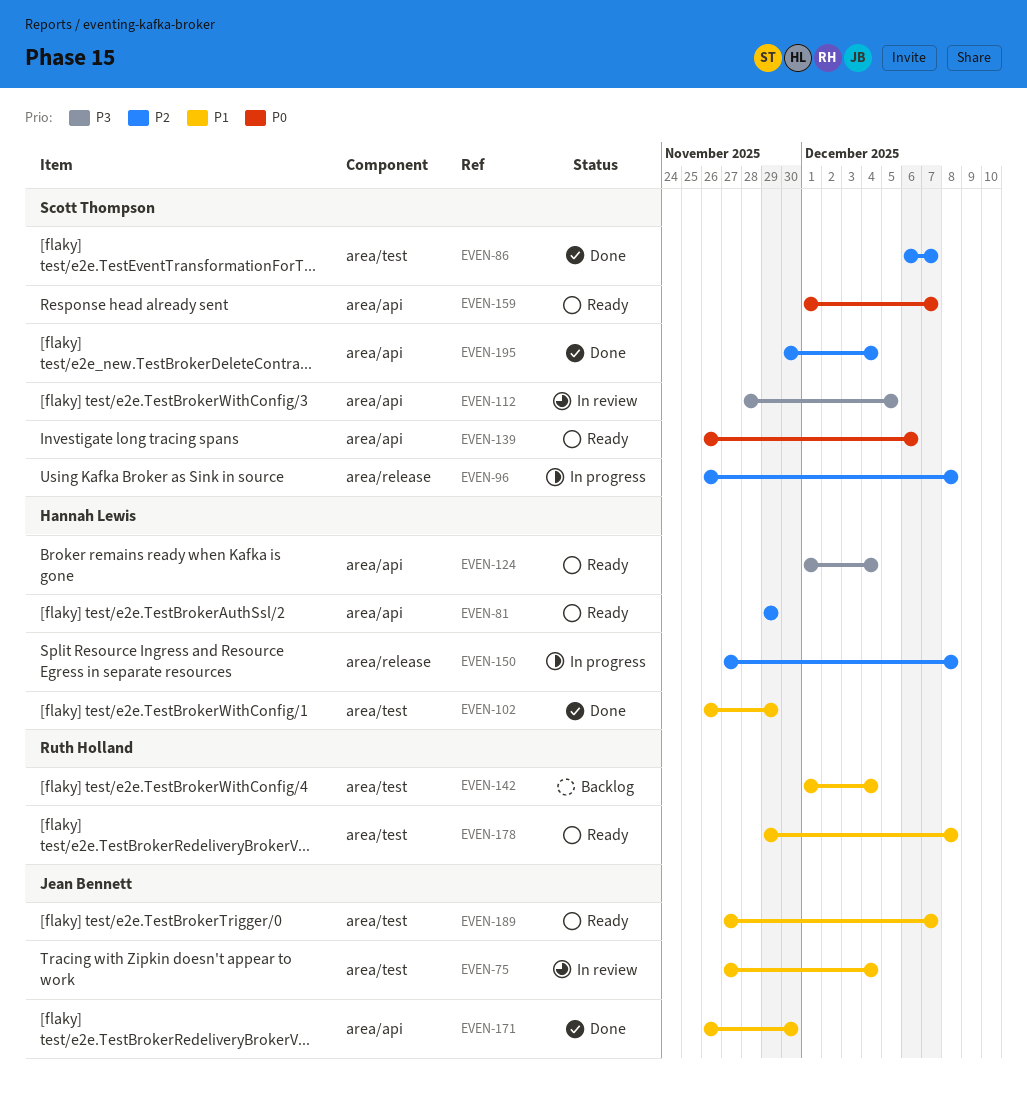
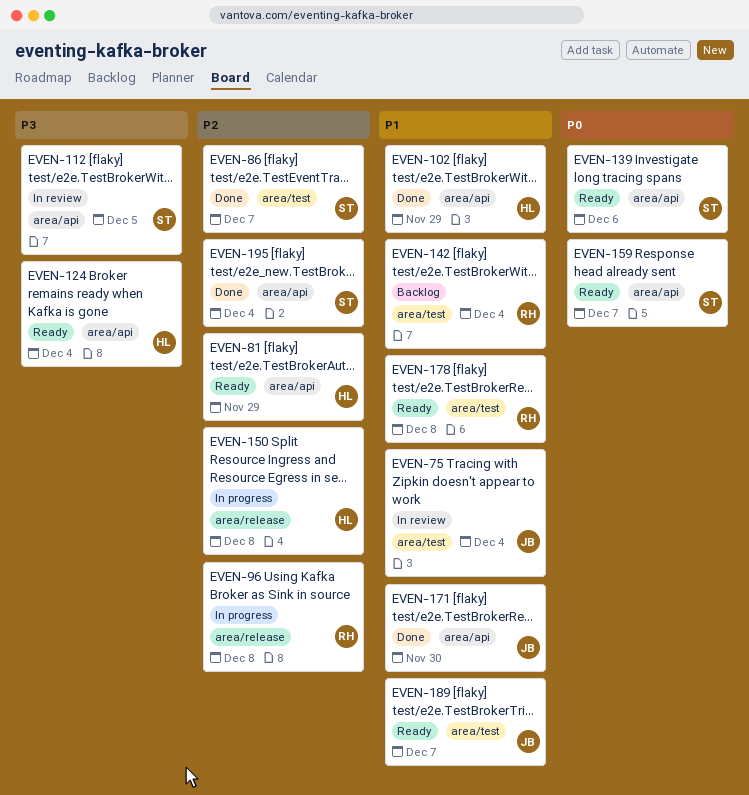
EVEN-96, owner: Scott Thompson -> Ruth Holland
EVEN-102, label: area/test -> area/api

